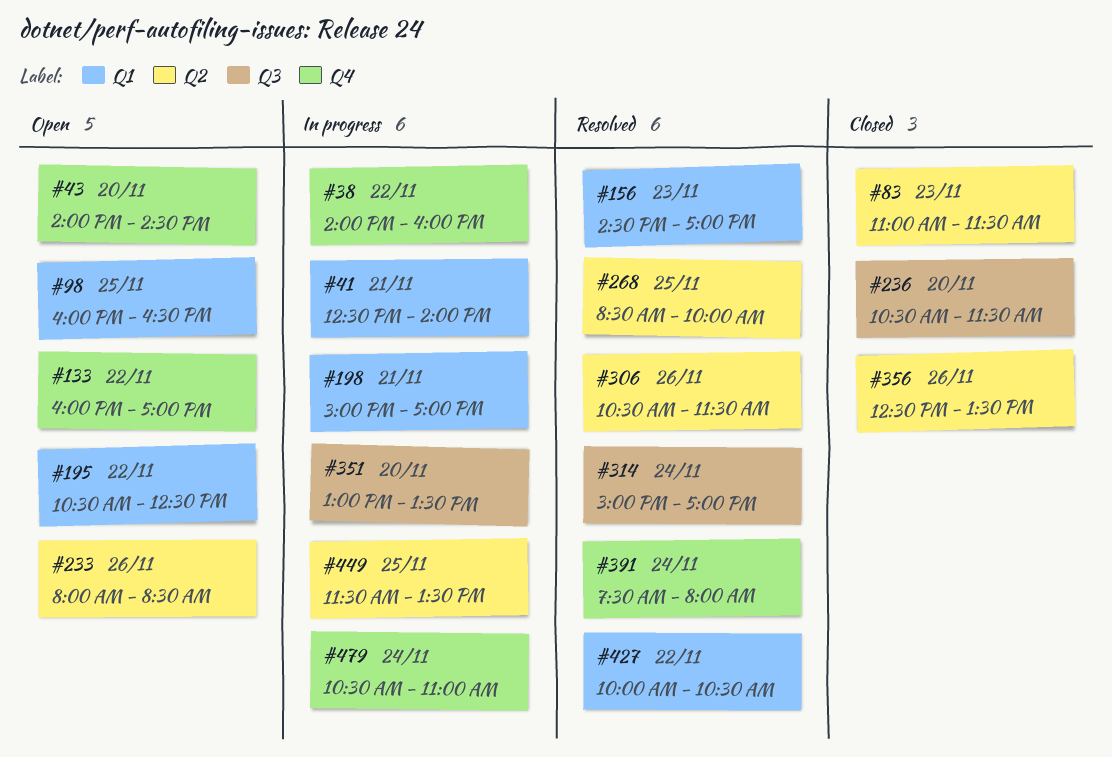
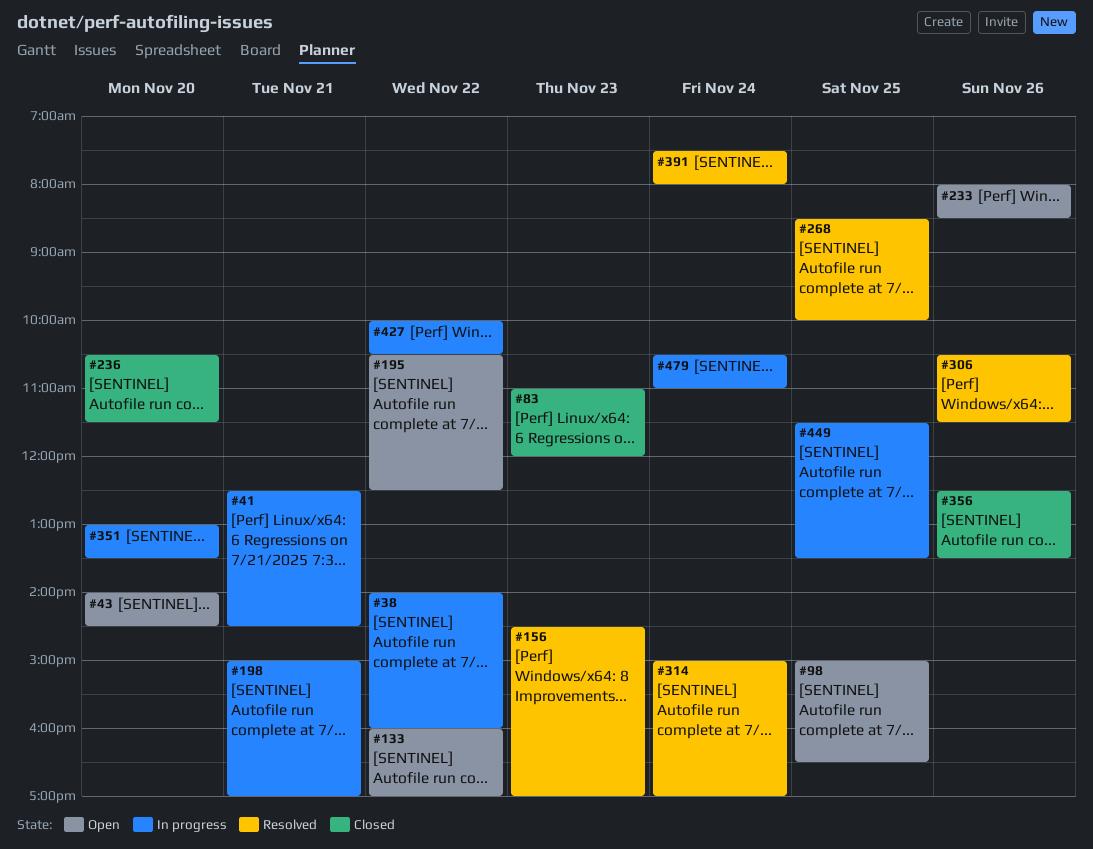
#41, ends: 14:00 -> 14:30
#83, ends: 11:30 -> 12:00
#98, begins: 16:00 -> 15:00
#427, status: Resolved -> In progress

